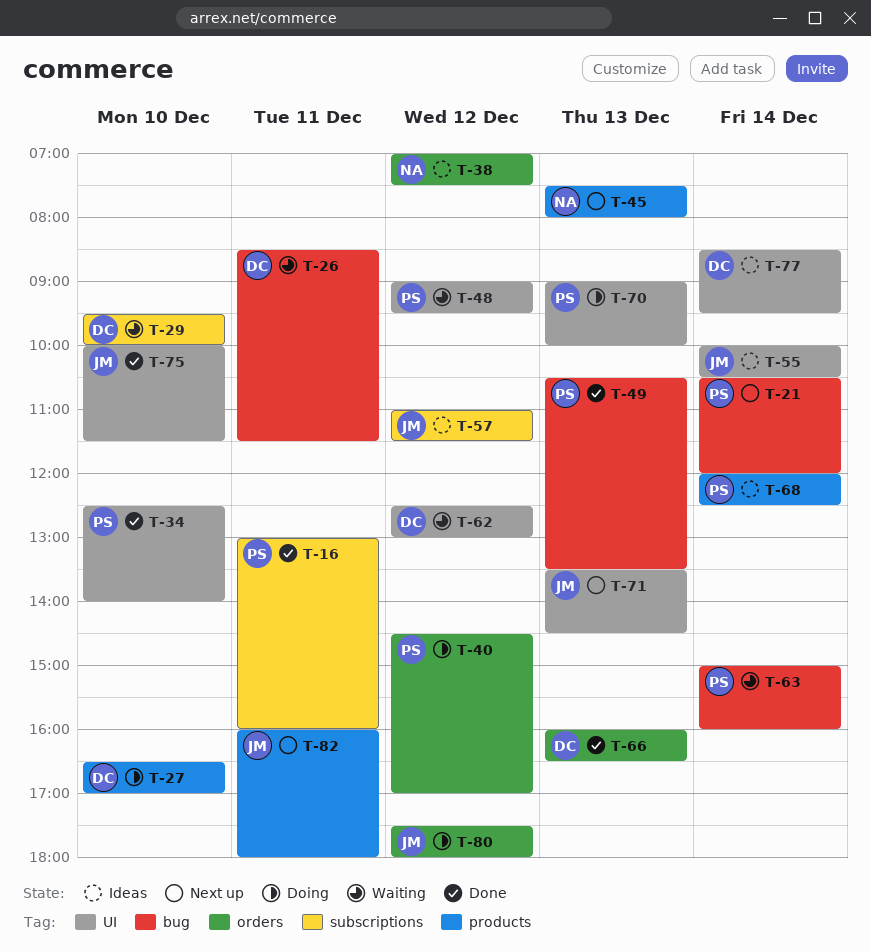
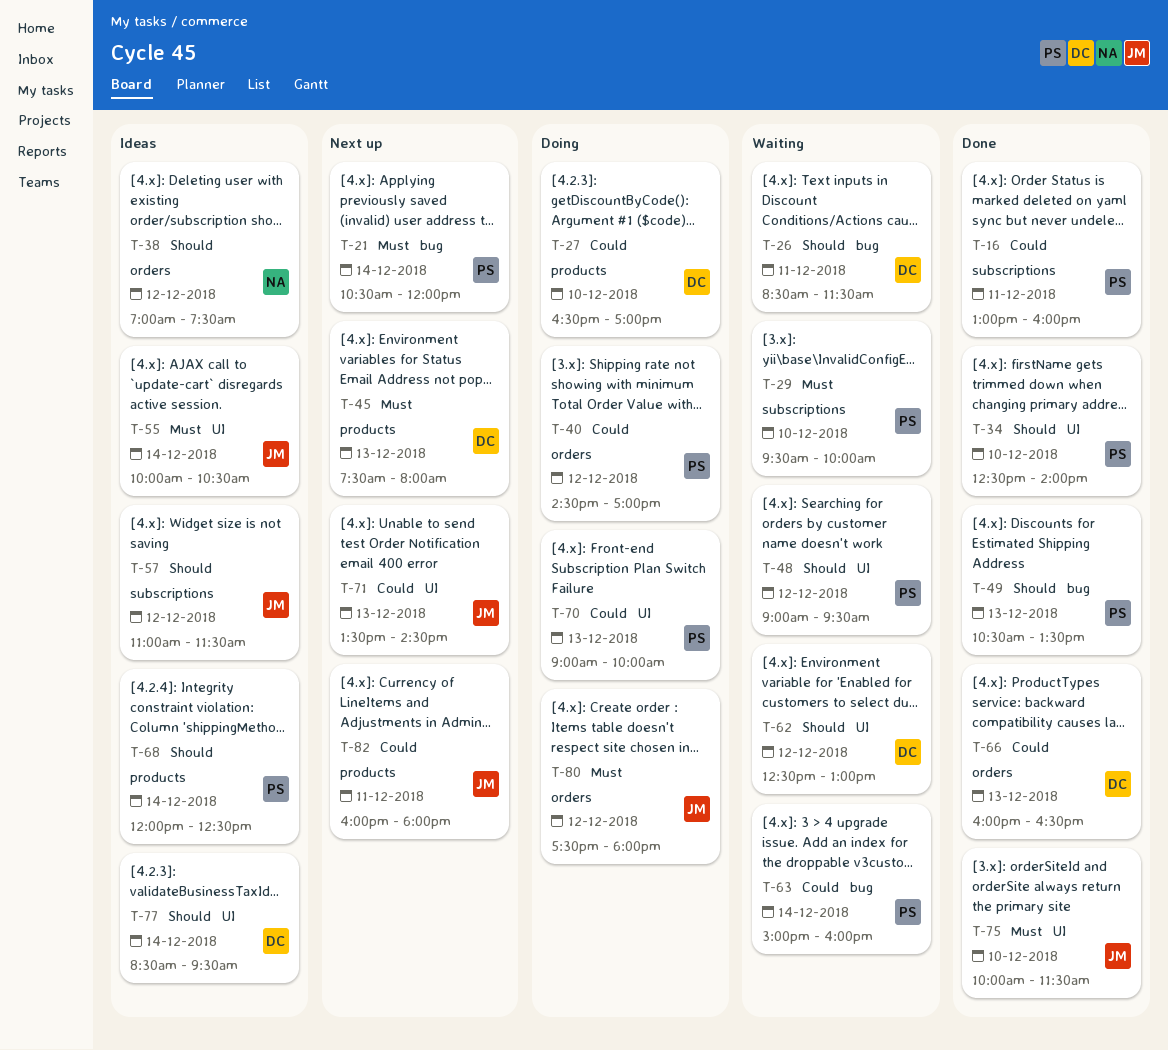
T-29, owner: DC -> PS
T-45, owner: NA -> DC

